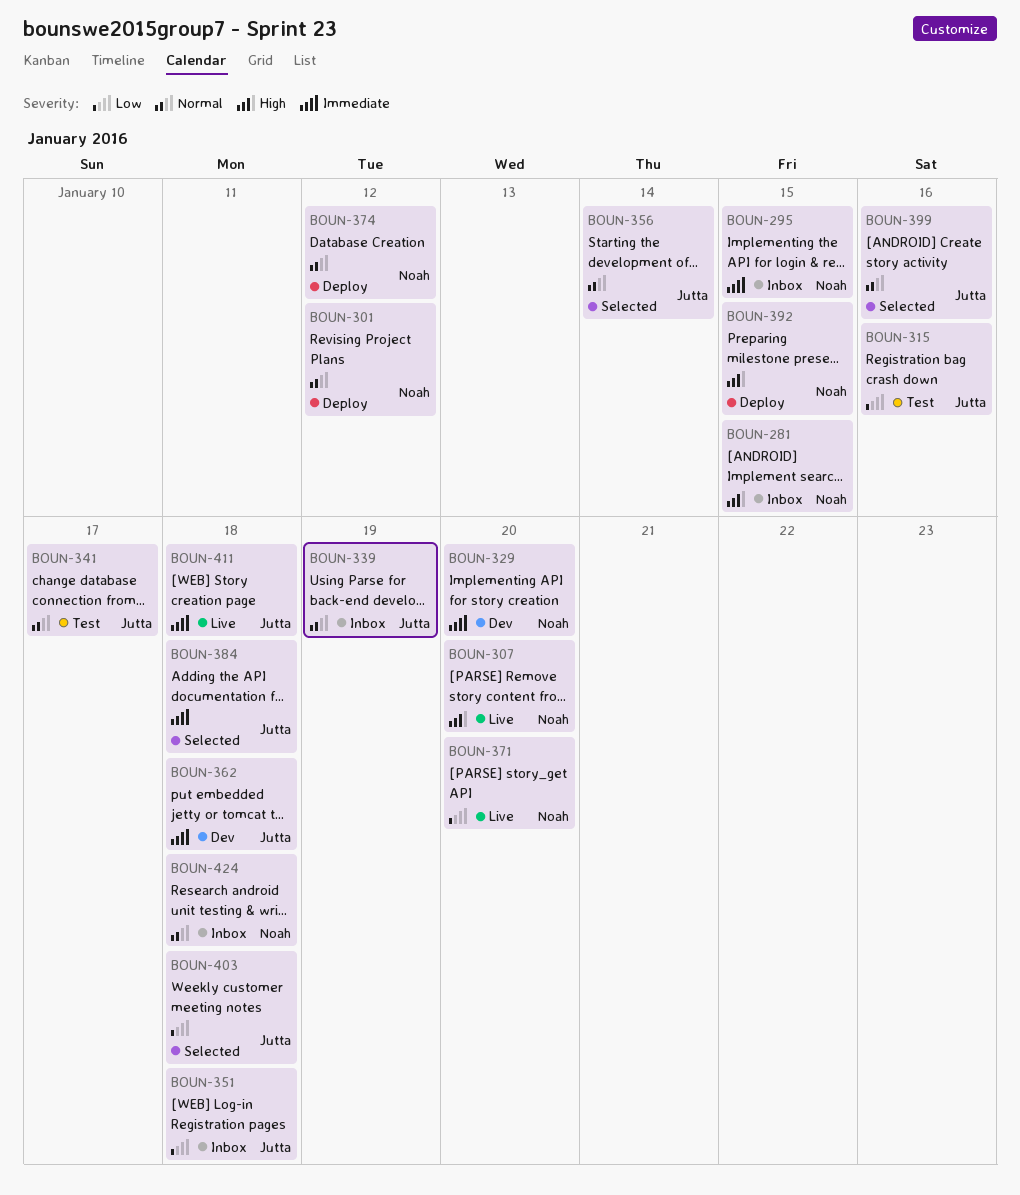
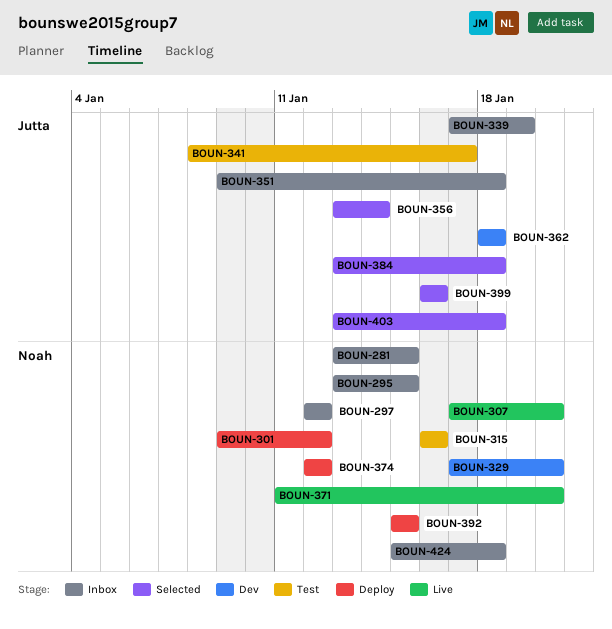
BOUN-297: none -> present
BOUN-315, owner: Jutta -> Noah
BOUN-411: present -> none

